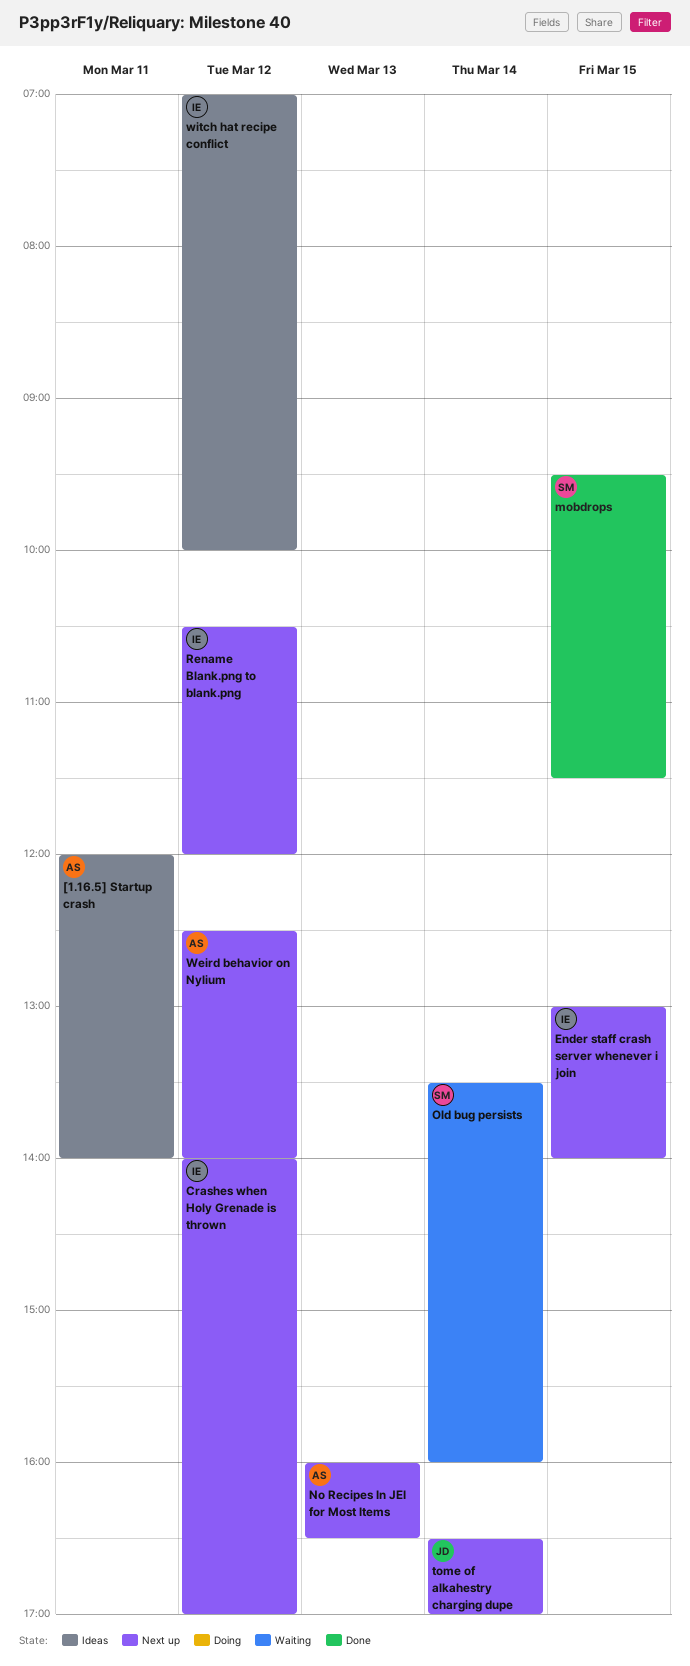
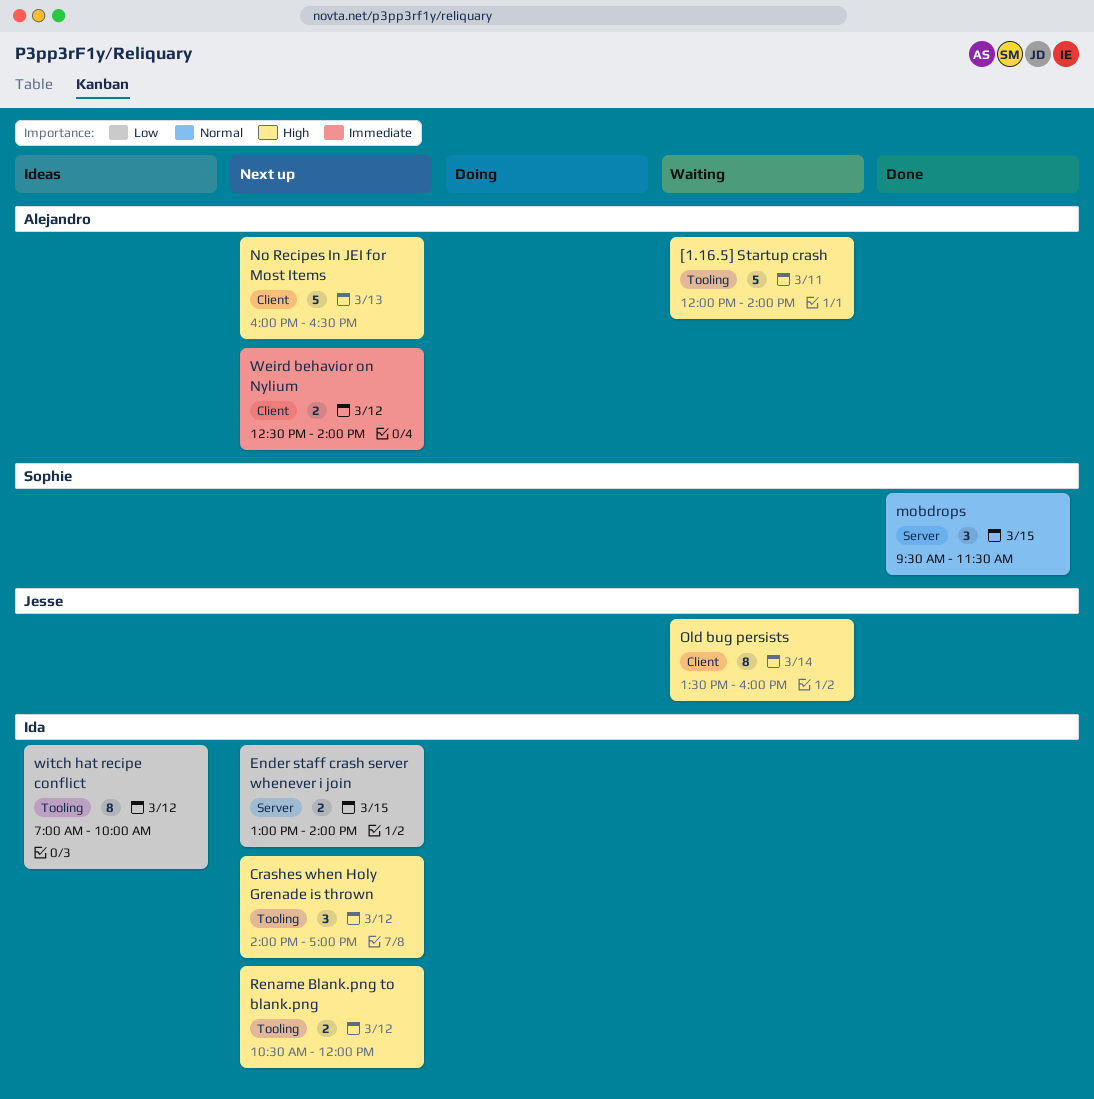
[1.16.5] Startup crash, status: Ideas -> Waiting
Old bug persists, owner: Sophie -> Jesse
tome of alkahestry charging dupe: present -> none

